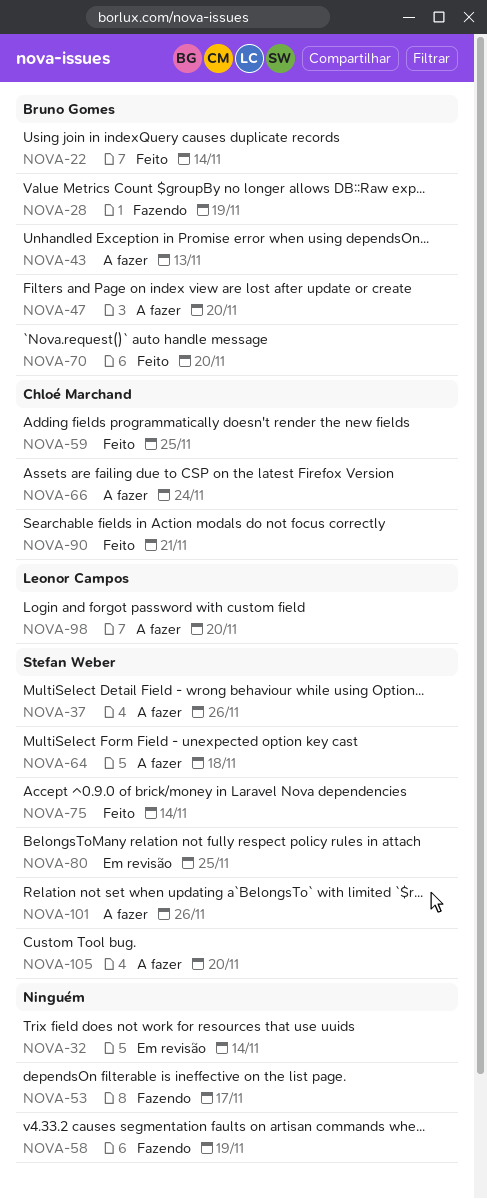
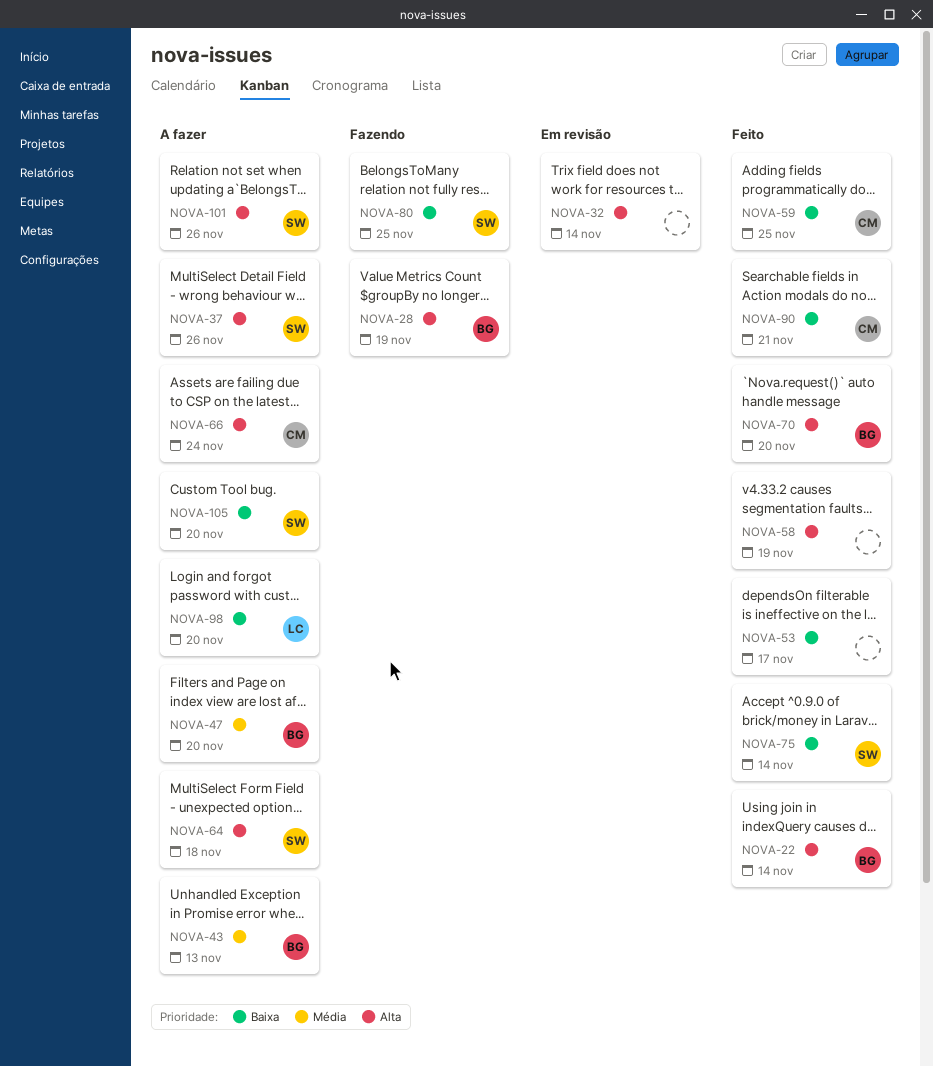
NOVA-53, status: Fazendo -> Feito
NOVA-58, status: Fazendo -> Feito
NOVA-80, status: Em revisão -> Fazendo

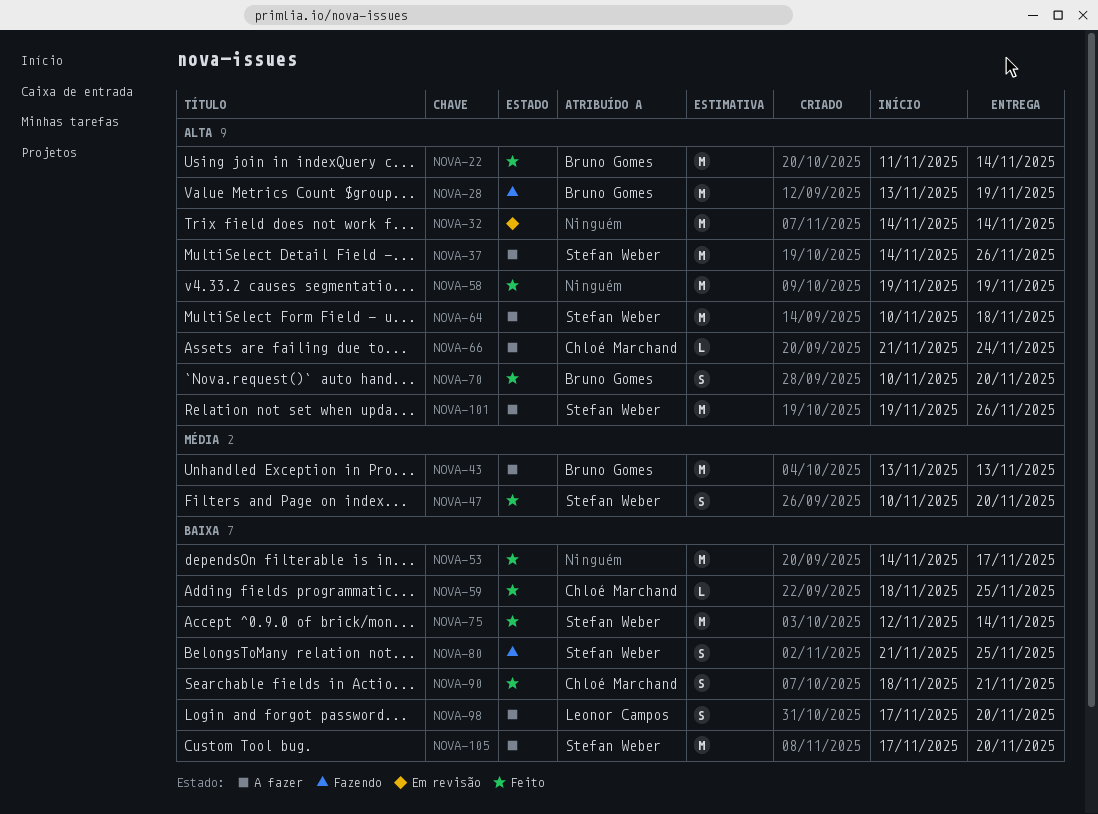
NOVA-47, status: A fazer -> Feito
NOVA-47, owner: Bruno Gomes -> Stefan Weber

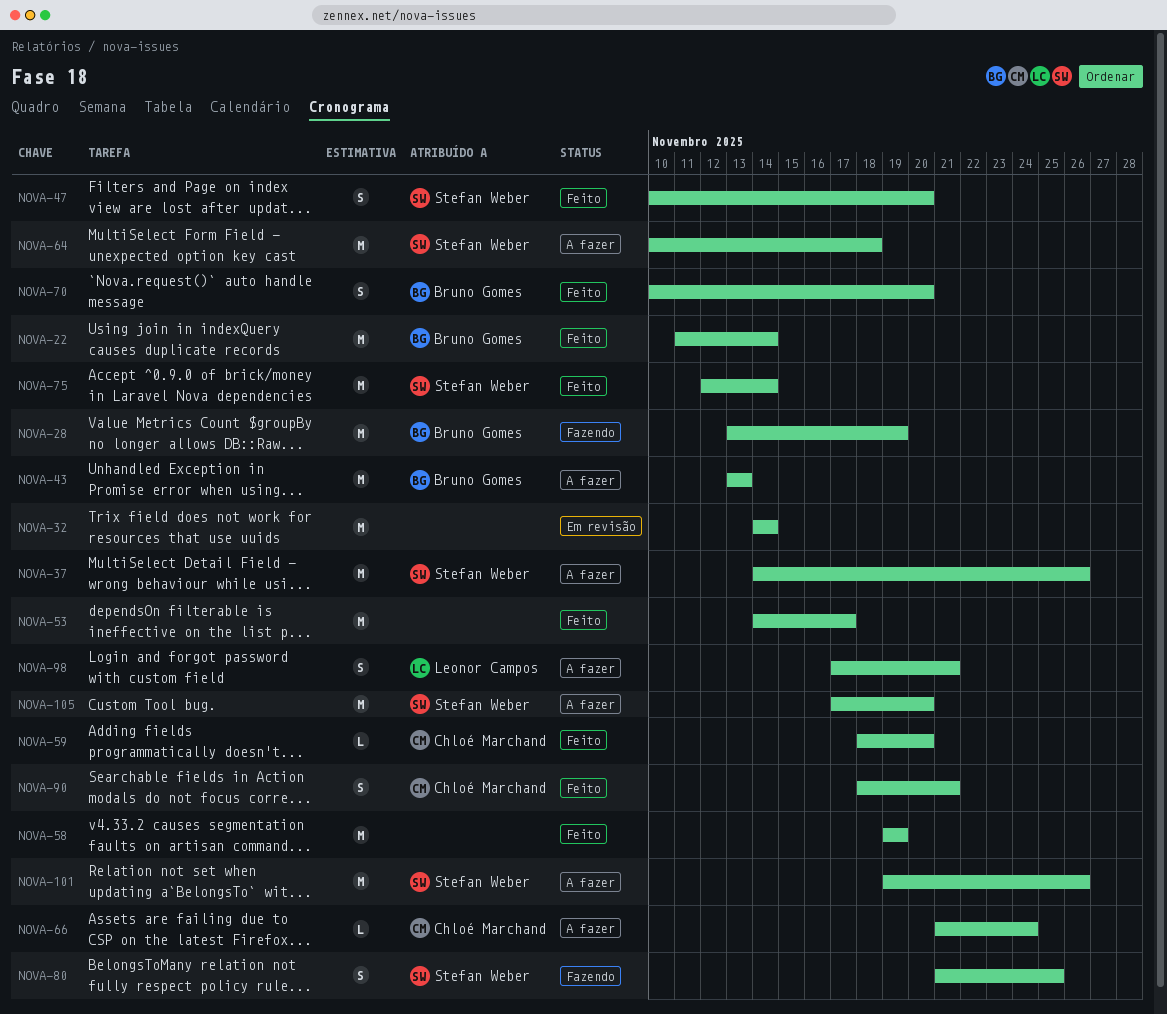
NOVA-59, due: Nov 25 -> Nov 20
NOVA-98, due: Nov 20 -> Nov 21

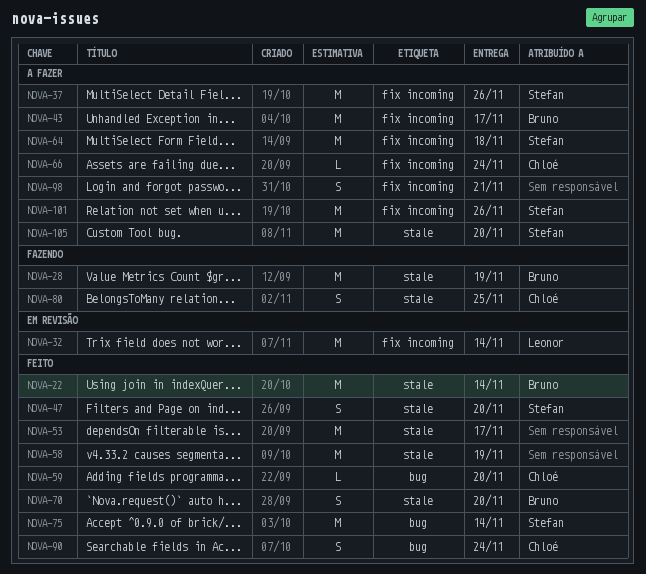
NOVA-32, owner: none -> Leonor Campos
NOVA-43, due: Nov 13 -> Nov 17
NOVA-80, owner: Stefan Weber -> Chloé Marchand
NOVA-90, due: Nov 21 -> Nov 24
NOVA-98, owner: Leonor Campos -> none

